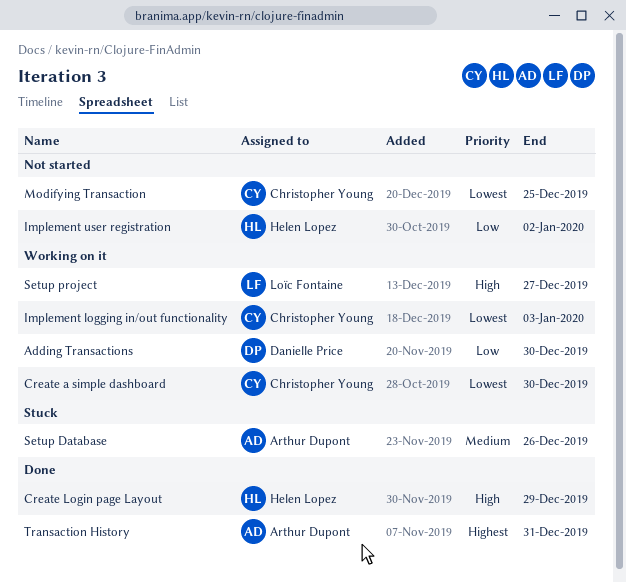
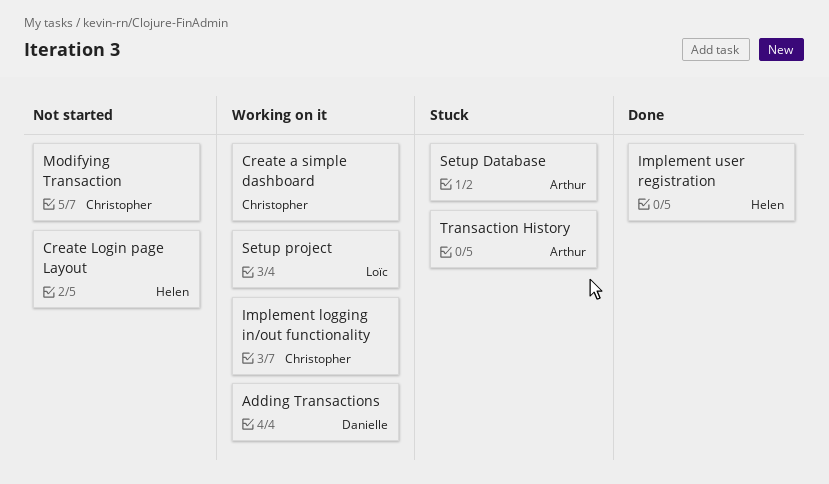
Create Login page Layout, status: Done -> Not started
Implement user registration, status: Not started -> Done
Transaction History, status: Done -> Stuck

